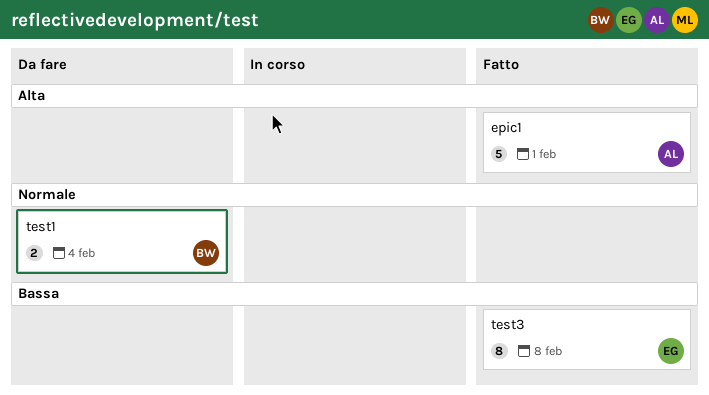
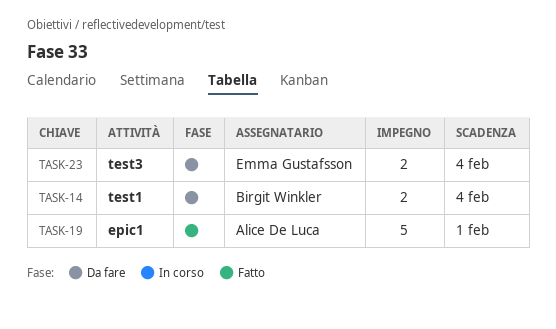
test3, status: Fatto -> Da fare
test3, estimate: 8 -> 2
test3, due: Feb 8 -> Feb 4

